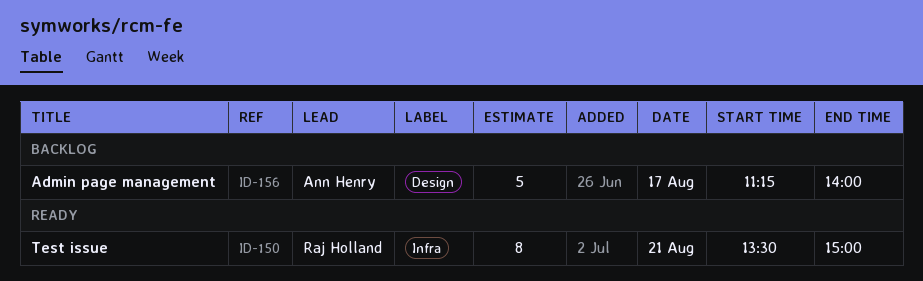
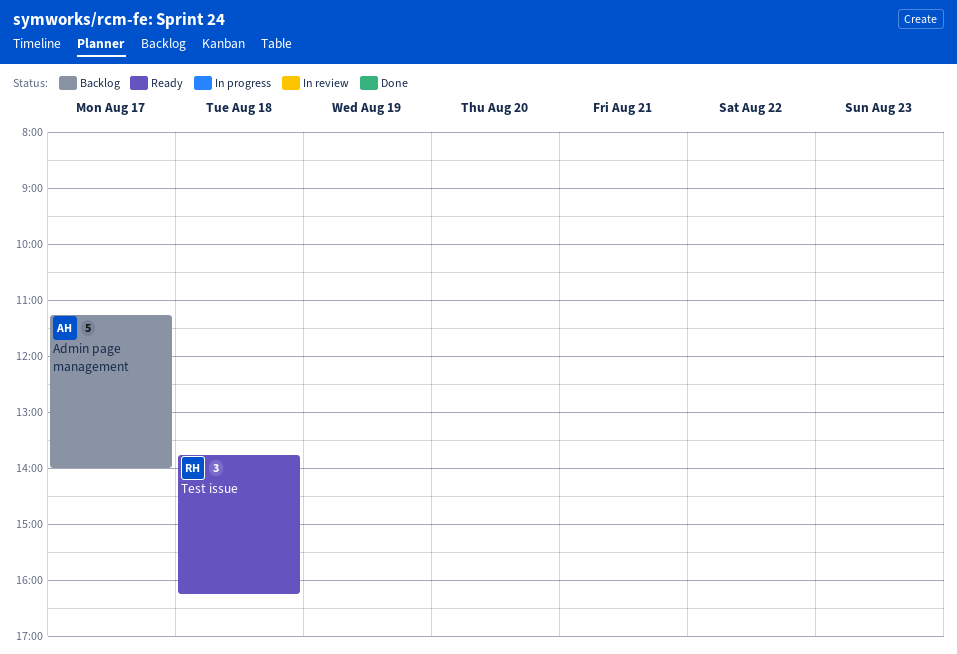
Test issue, estimate: 8 -> 3
Test issue, day: Aug 21 -> Aug 18
Test issue, begins: 13:30 -> 13:45
Test issue, ends: 15:00 -> 16:15

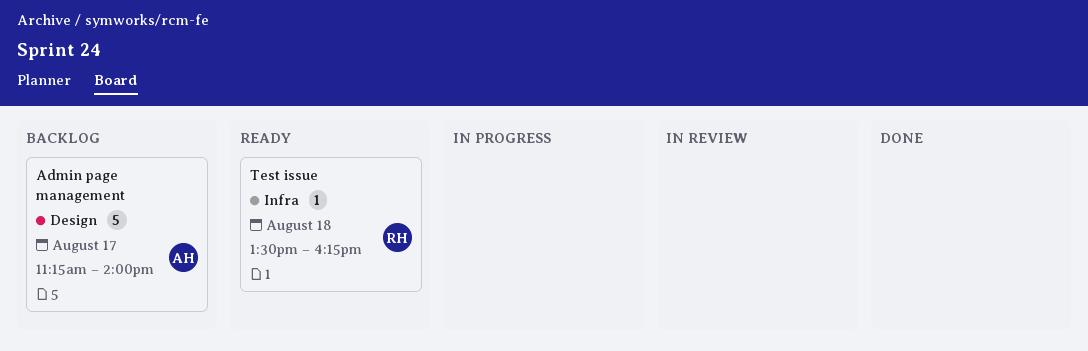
Test issue, estimate: 3 -> 1
Test issue, begins: 13:45 -> 13:30

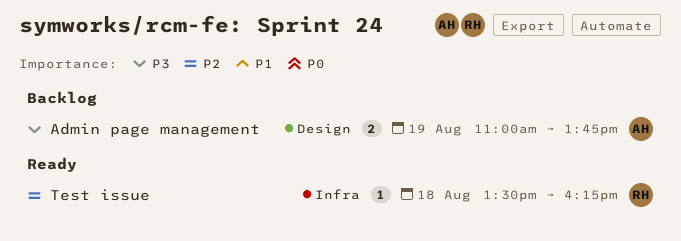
Admin page management, estimate: 5 -> 2
Admin page management, day: Aug 17 -> Aug 19
Admin page management, begins: 11:15 -> 11:00
Admin page management, ends: 14:00 -> 13:45

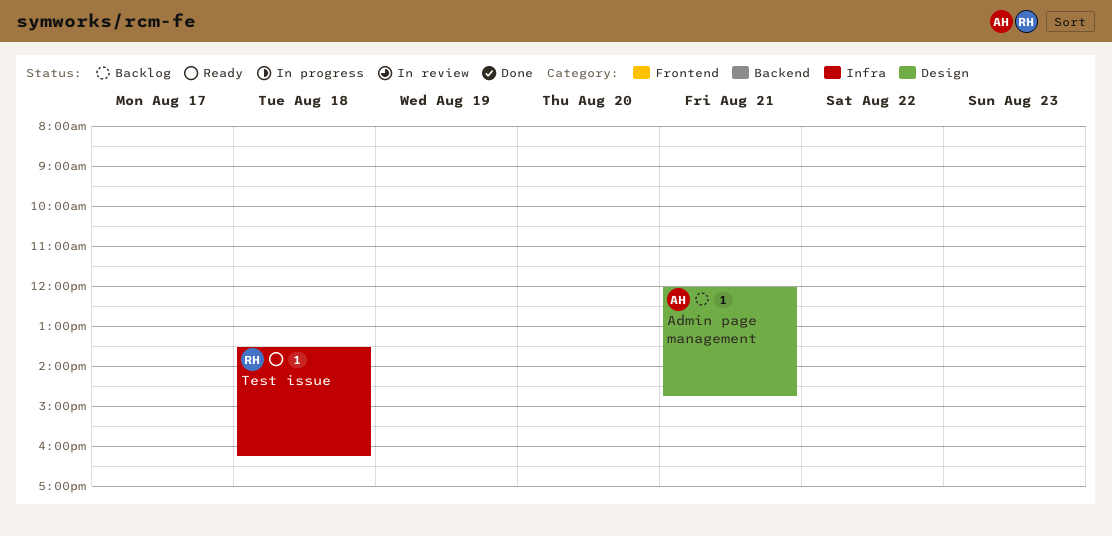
Admin page management, estimate: 2 -> 1
Admin page management, day: Aug 19 -> Aug 21
Admin page management, begins: 11:00 -> 12:00
Admin page management, ends: 13:45 -> 14:45

